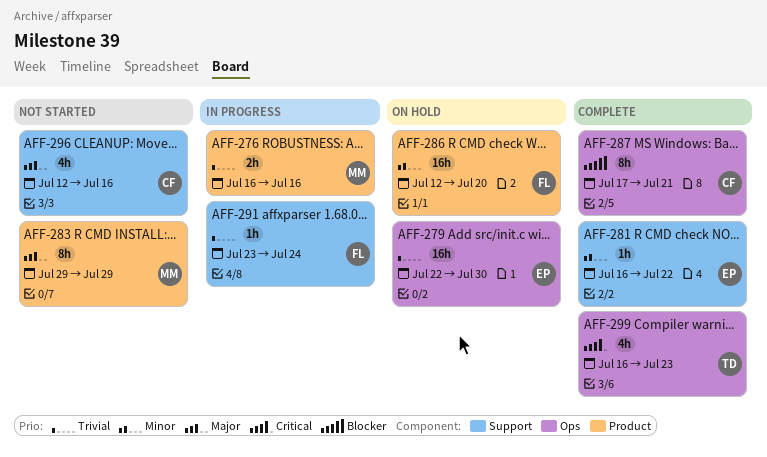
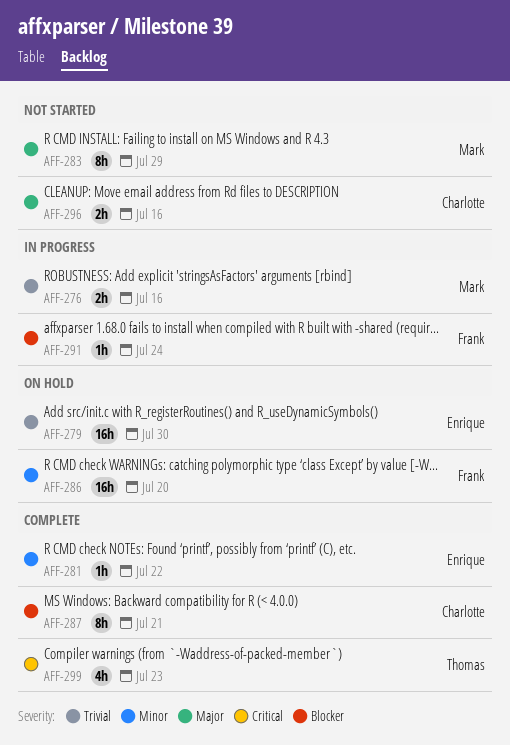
AFF-291, priority: Trivial -> Blocker
AFF-296, estimate: 4h -> 2h

